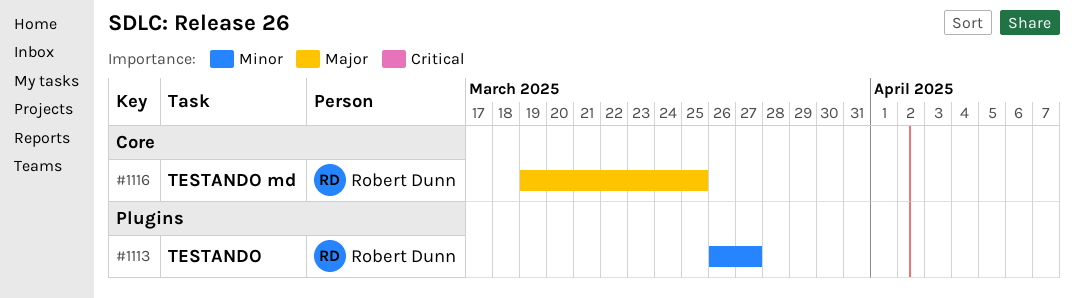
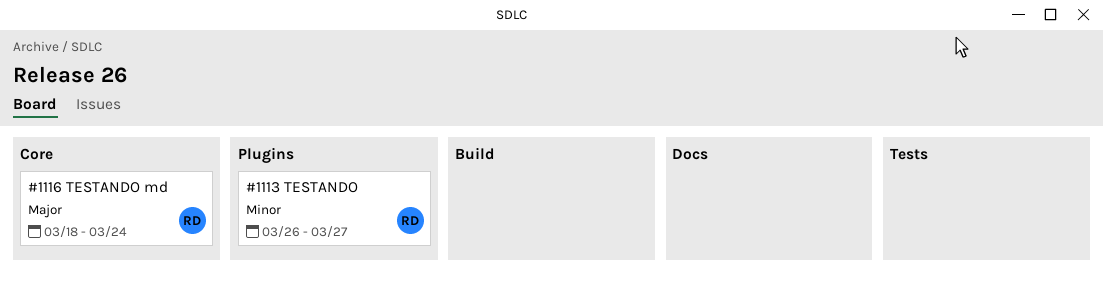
#1116, start: Mar 19 -> Mar 18
#1116, due: Mar 25 -> Mar 24

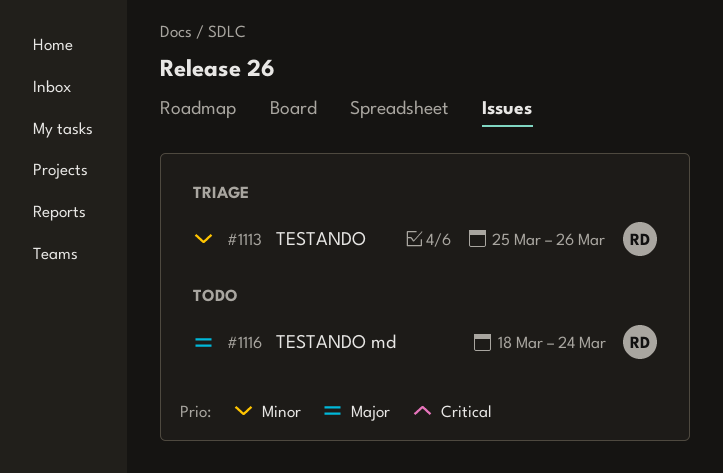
#1113, start: Mar 26 -> Mar 25
#1113, due: Mar 27 -> Mar 26

